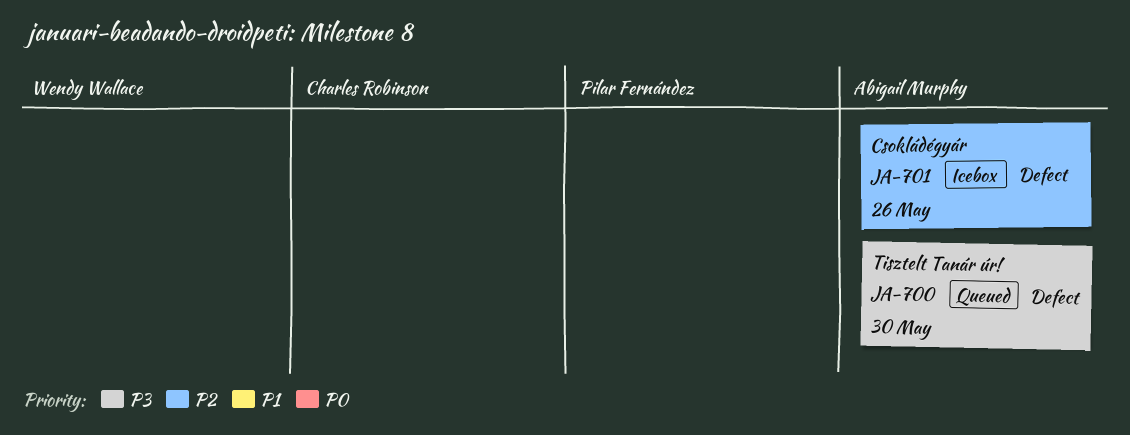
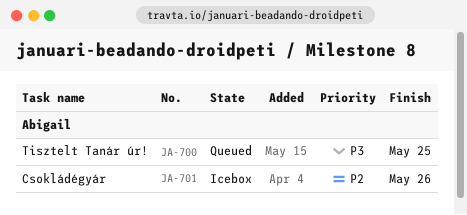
JA-700, due: May 30 -> May 25

